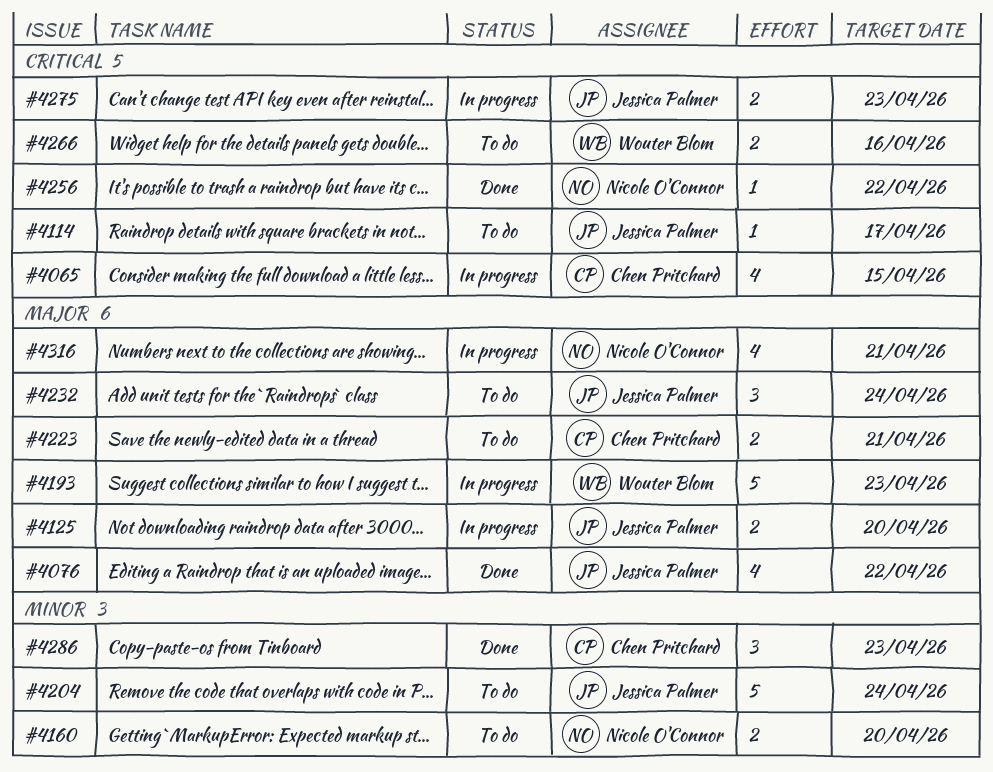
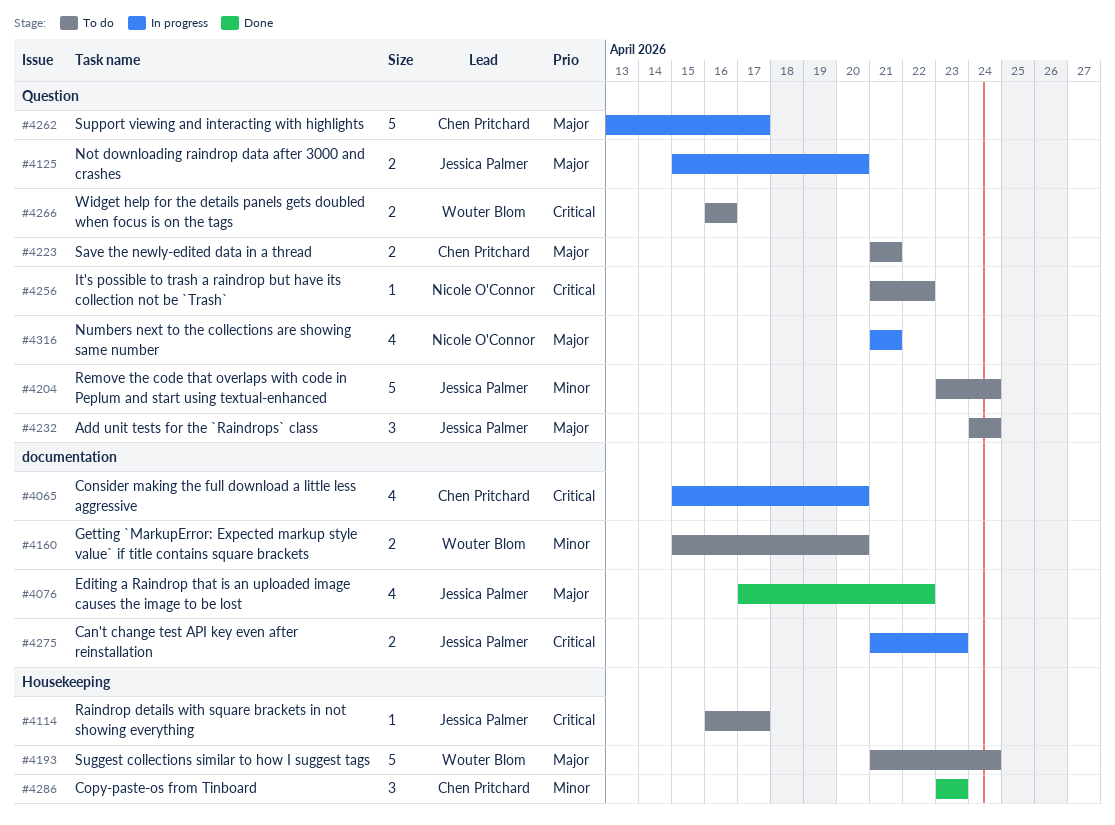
#4065, due: Apr 15 -> Apr 20
#4160, owner: Nicole O'Connor -> Wouter Blom
#4193, status: In progress -> To do
#4193, due: Apr 23 -> Apr 24
#4256, status: Done -> To do
#4262: none -> present

